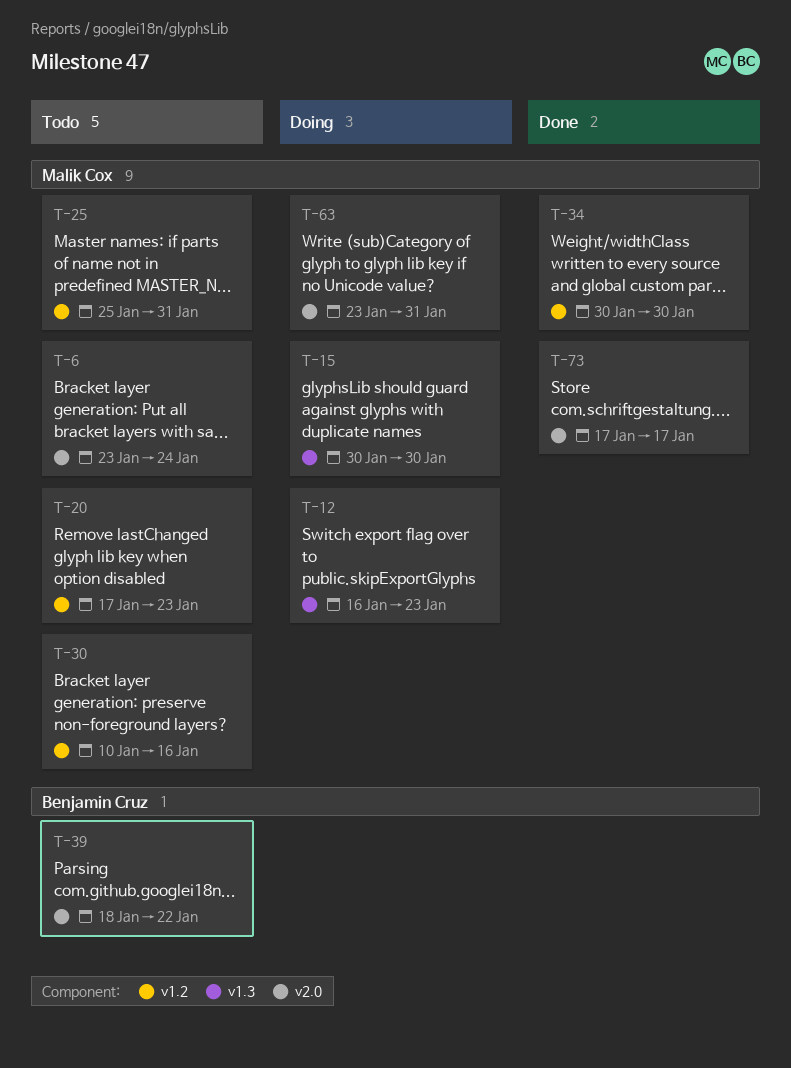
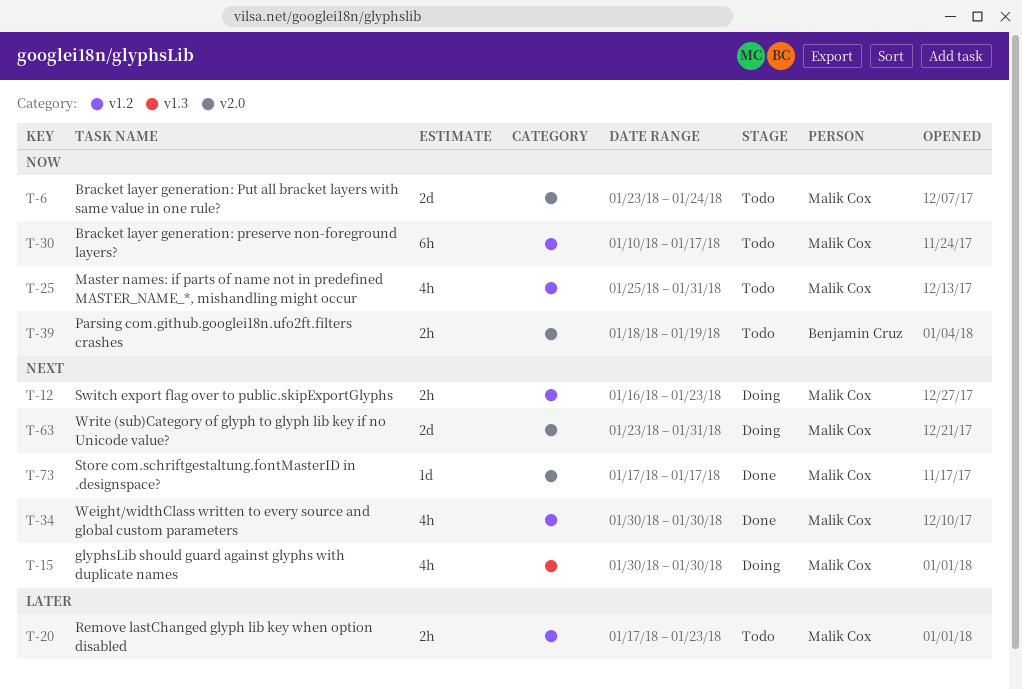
T-12, label: v1.3 -> v1.2
T-30, due: Jan 16 -> Jan 17
T-39, due: Jan 22 -> Jan 19

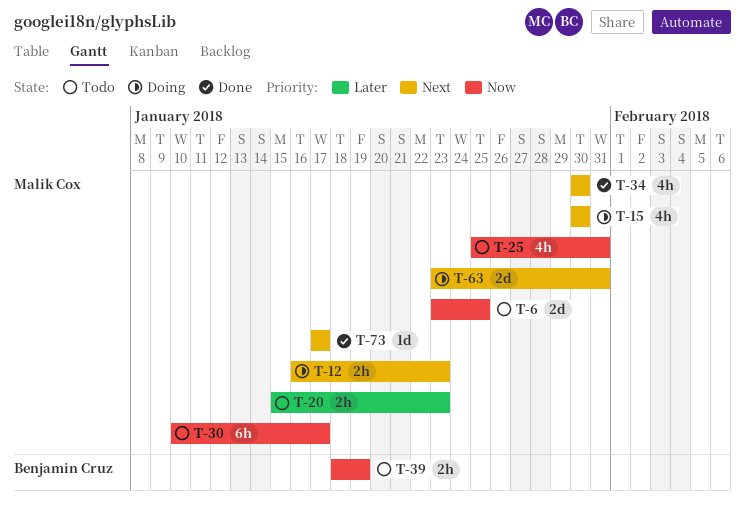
T-6, due: Jan 24 -> Jan 25
T-20, start: Jan 17 -> Jan 15

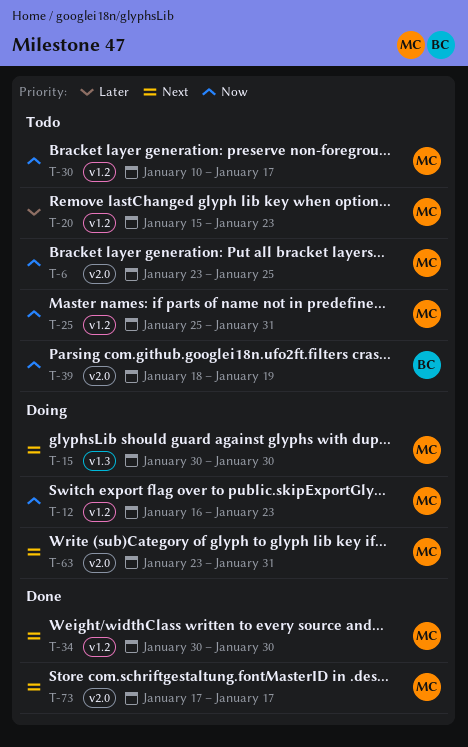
T-12, priority: Next -> Now

